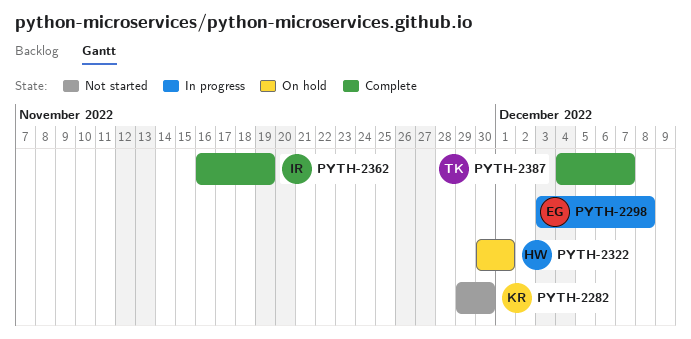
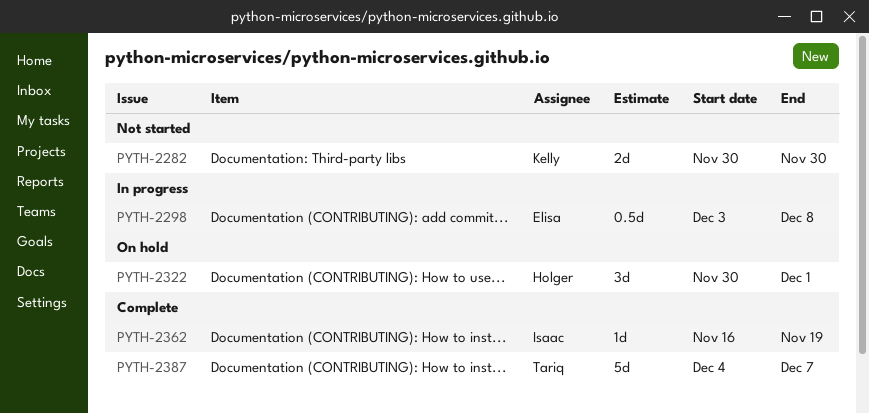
PYTH-2282, start: Nov 29 -> Nov 30

